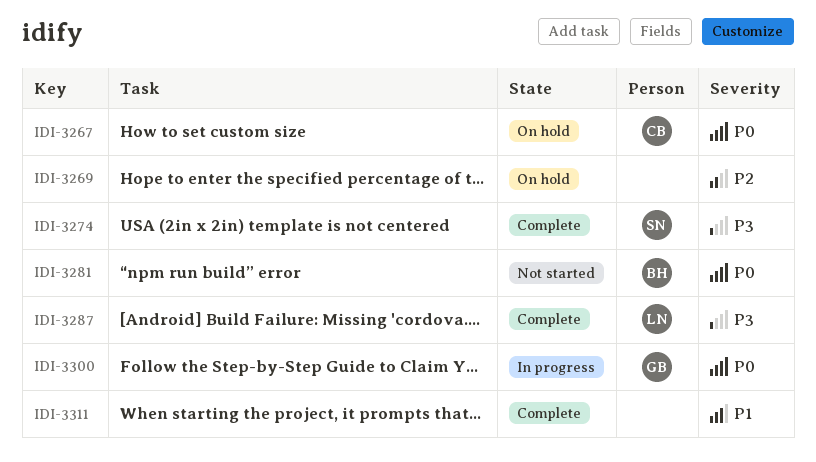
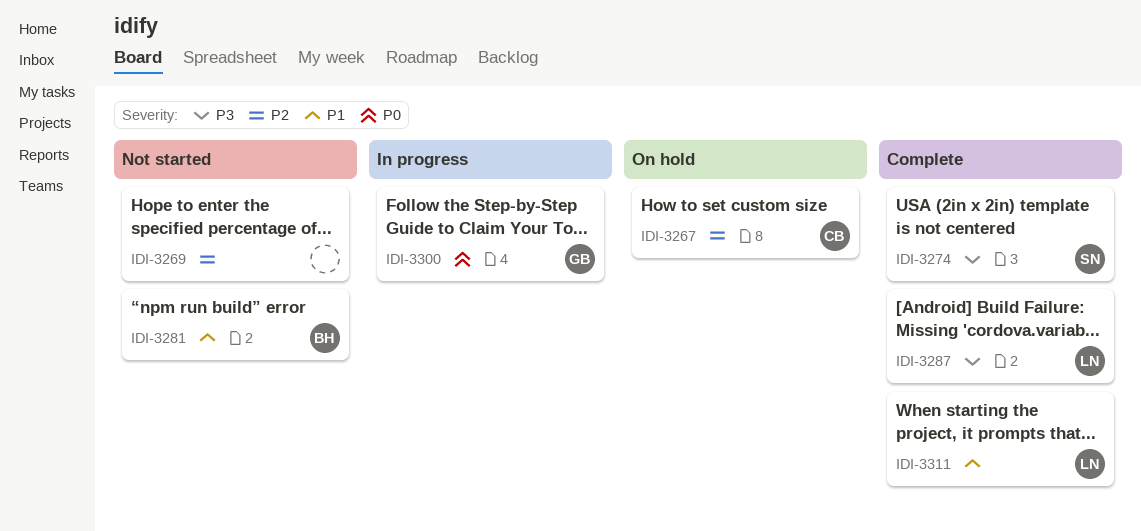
IDI-3267, priority: P0 -> P2
IDI-3269, status: On hold -> Not started
IDI-3281, priority: P0 -> P1
IDI-3311, owner: none -> LN

